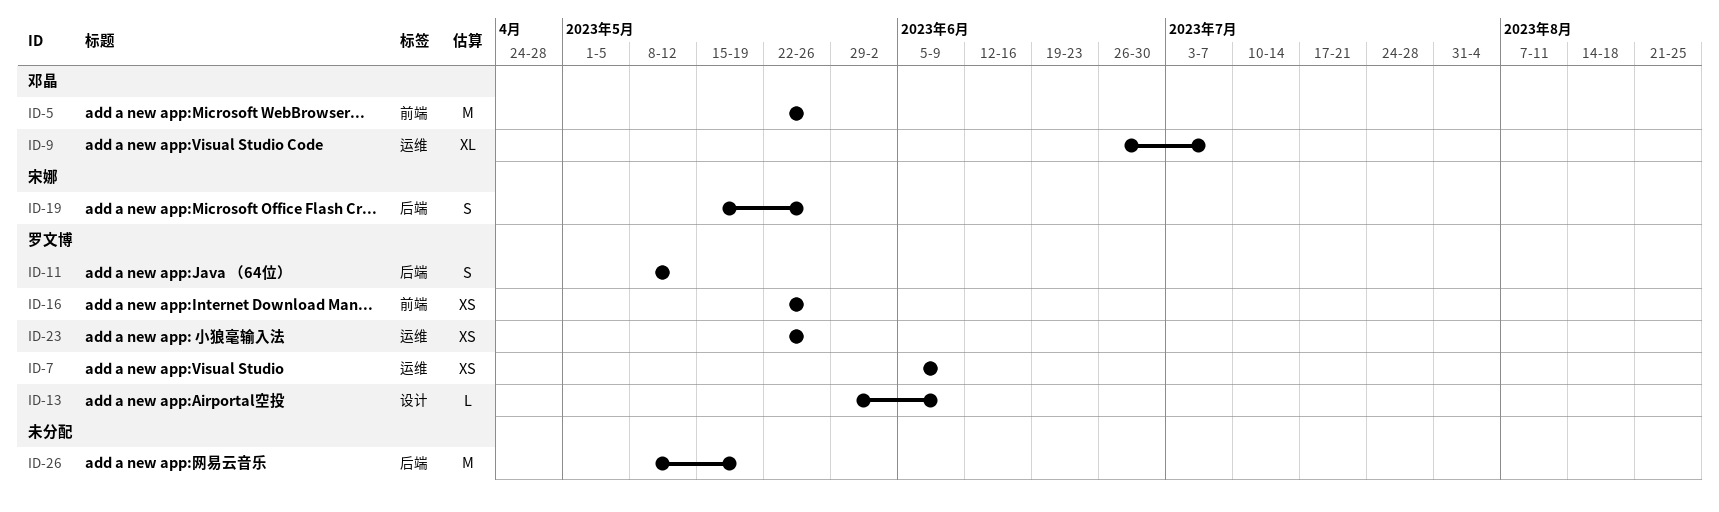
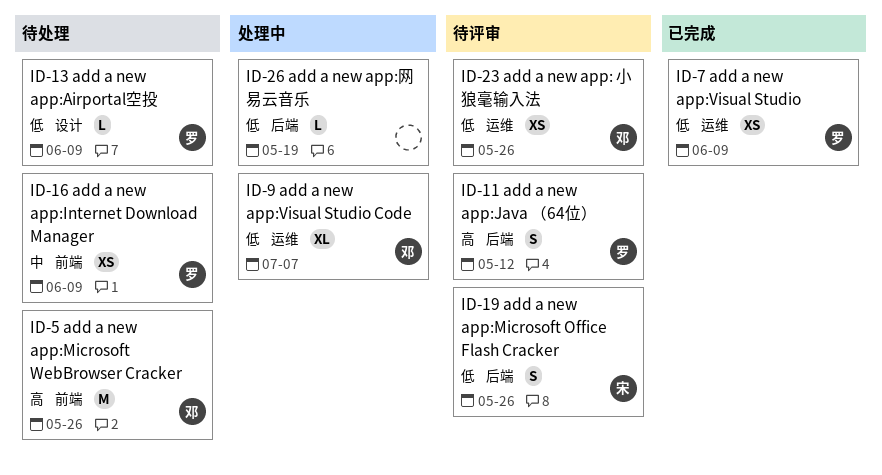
ID-16, due: May 26 -> Jun 9
ID-23, owner: 罗文博 -> 邓晶
ID-26, estimate: M -> L

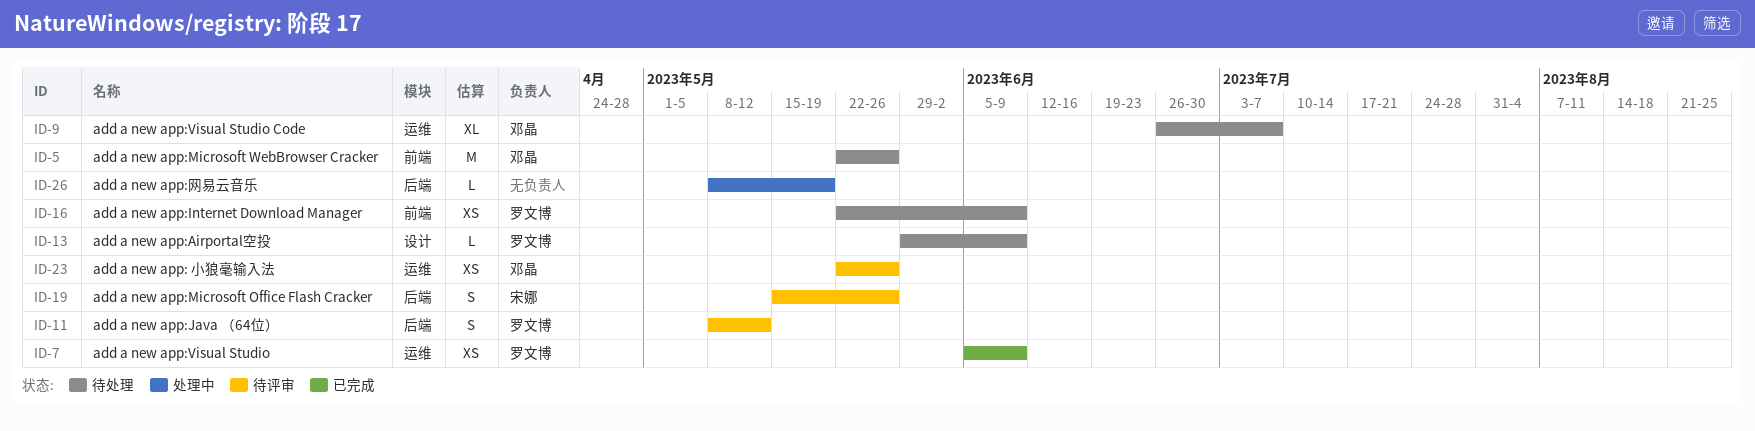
ID-9, status: 处理中 -> 待处理

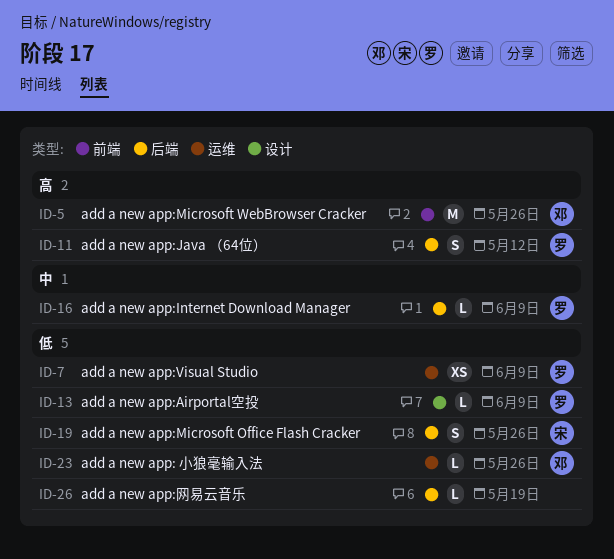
ID-9: present -> none
ID-16, label: 前端 -> 后端
ID-16, estimate: XS -> L
ID-23, estimate: XS -> L

